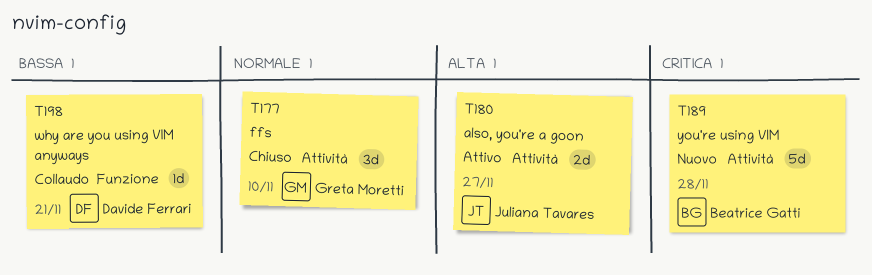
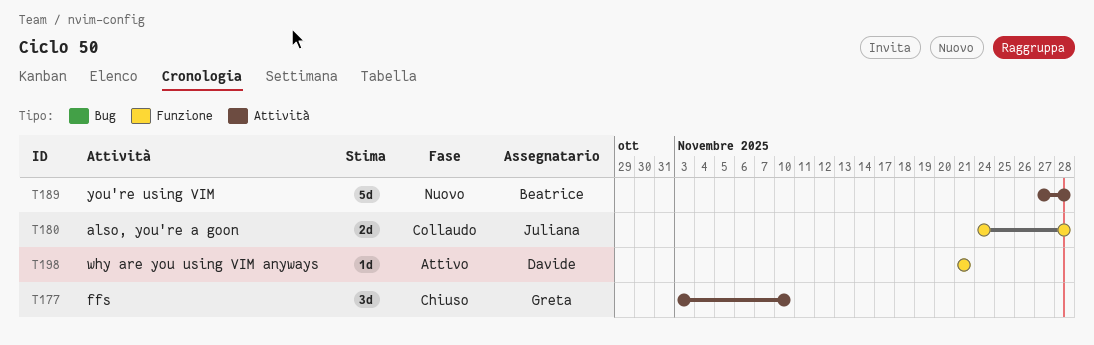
T180, status: Attivo -> Collaudo
T180, label: Attività -> Funzione
T180, due: Nov 27 -> Nov 28
T198, status: Collaudo -> Attivo

